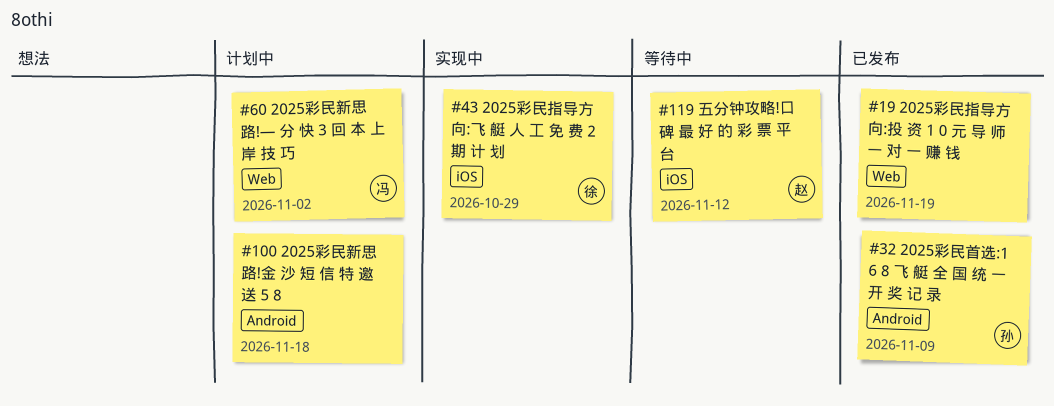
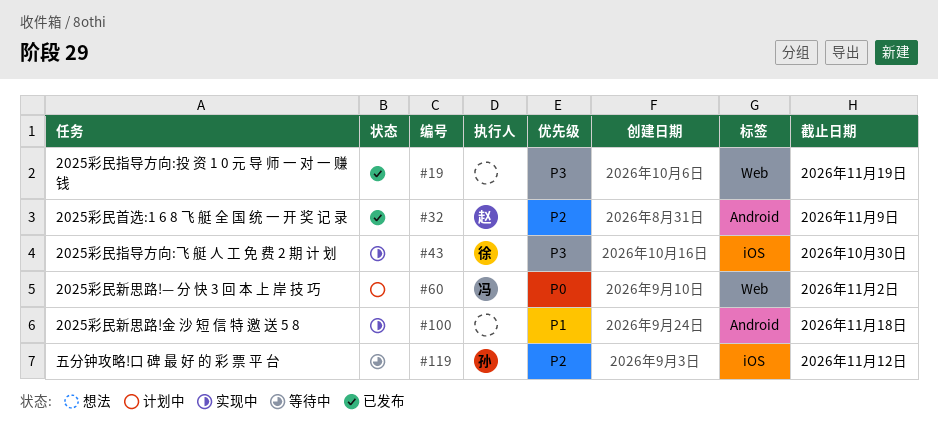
#32, owner: 孙 -> 赵
#43, due: Oct 29 -> Oct 30
#100, status: 计划中 -> 实现中
#119, owner: 赵 -> 孙

